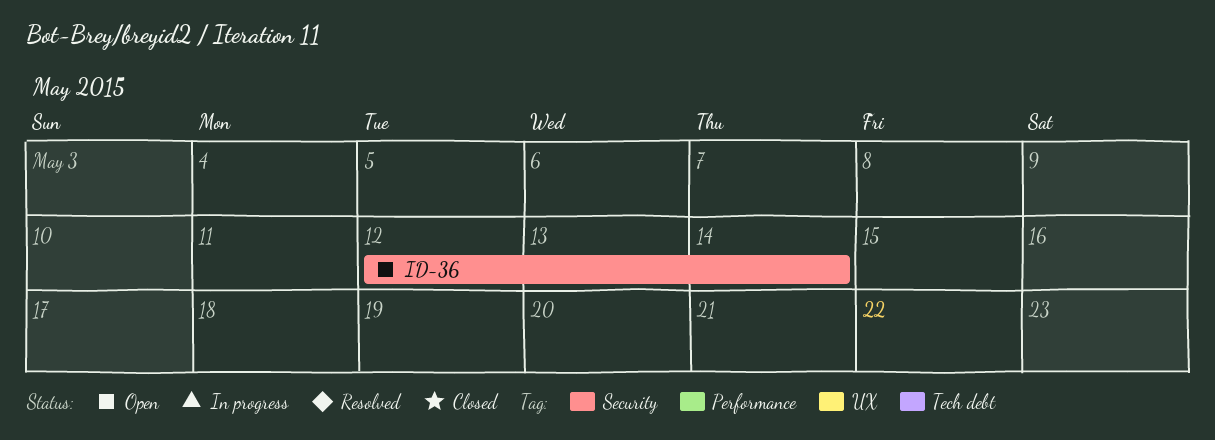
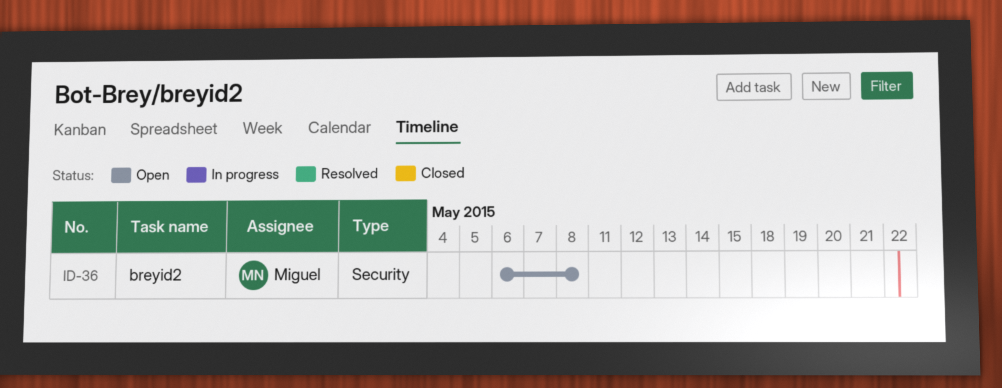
ID-36, start: May 12 -> May 6
ID-36, due: May 14 -> May 8

